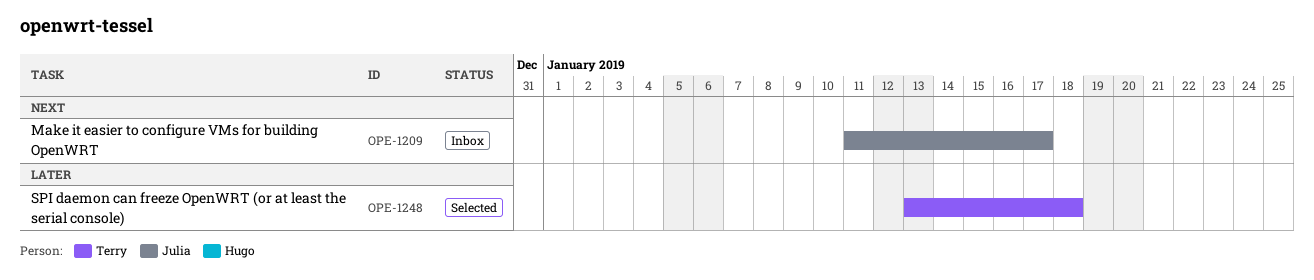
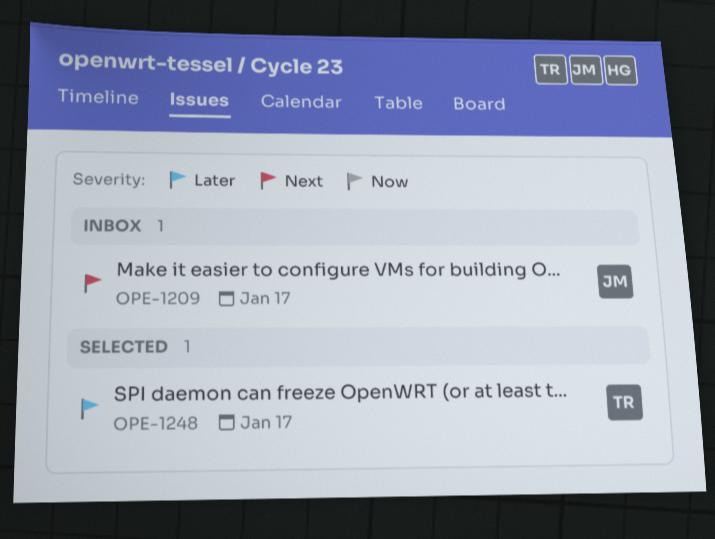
OPE-1248, due: Jan 18 -> Jan 17

